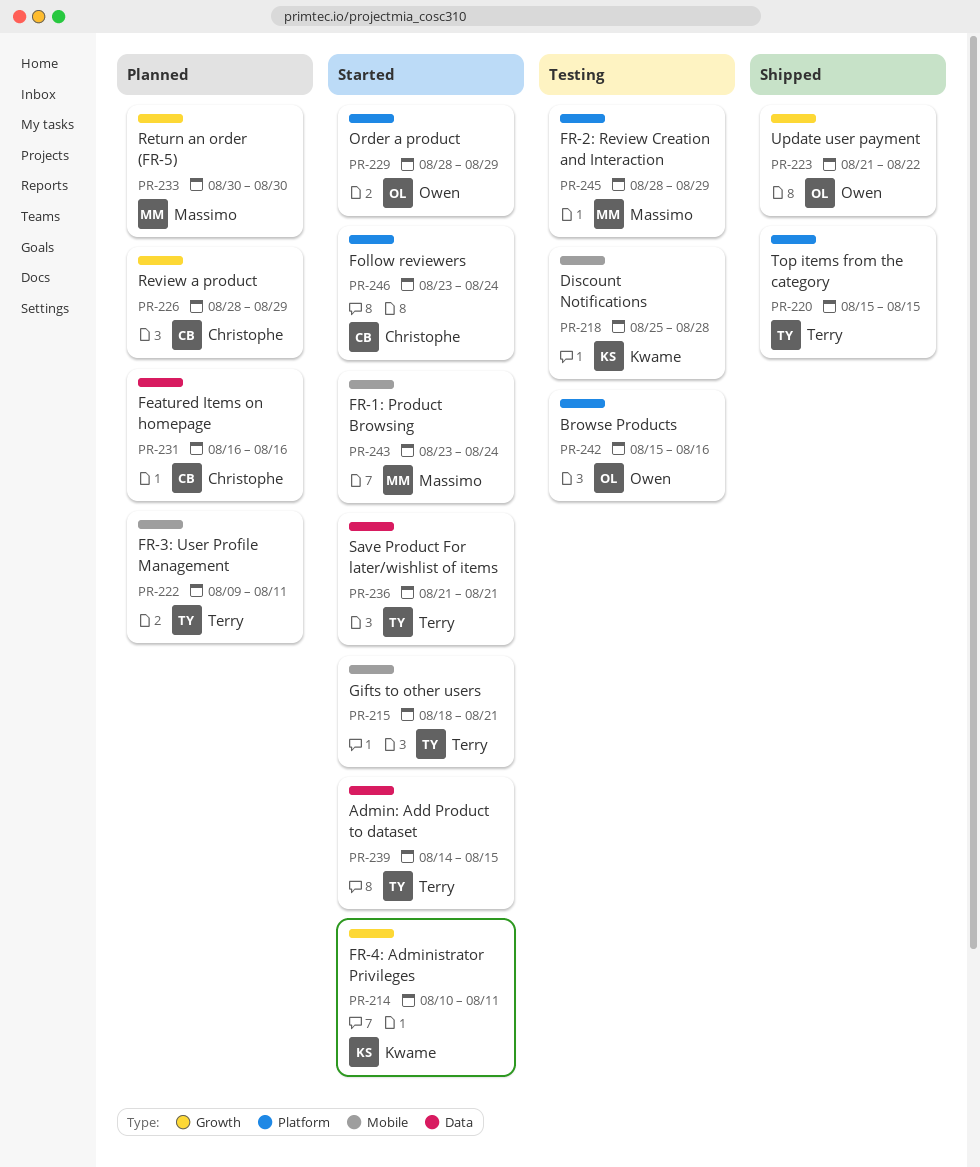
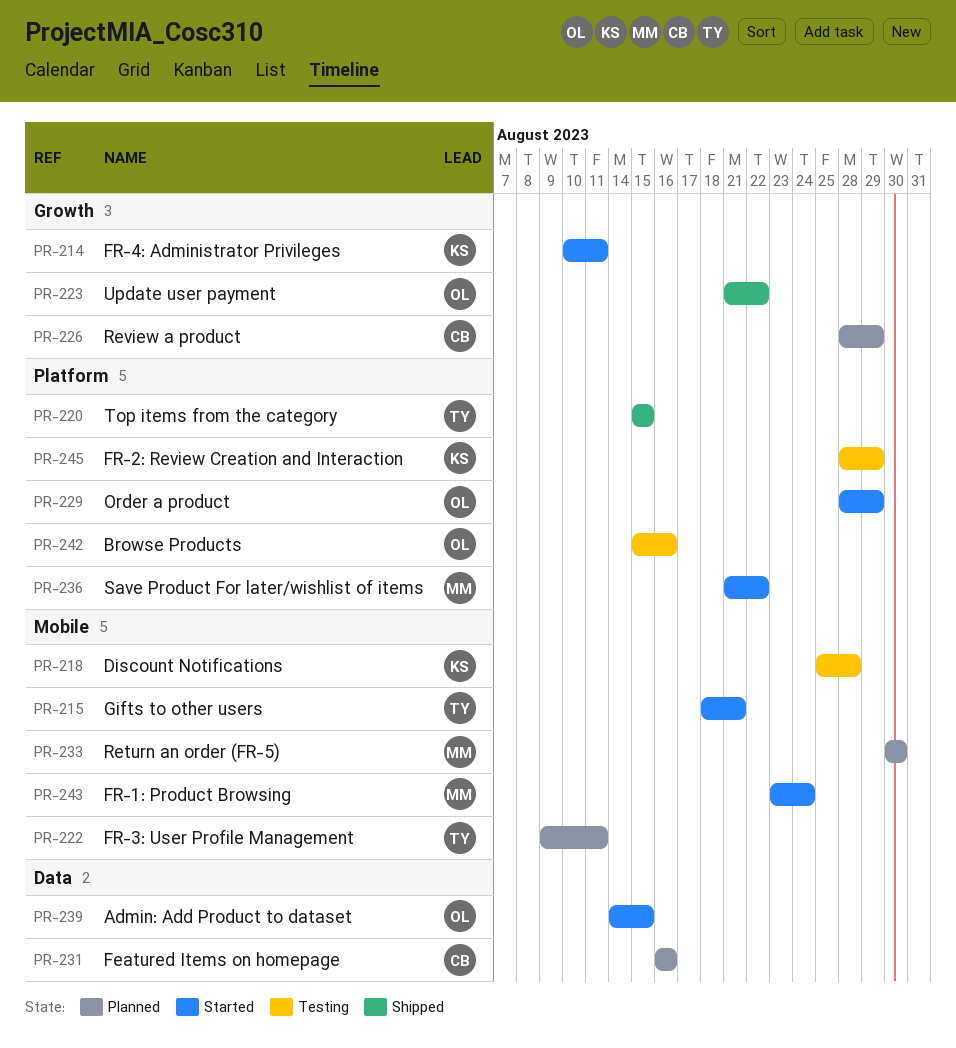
PR-233, label: Growth -> Mobile
PR-236, owner: Terry -> Massimo
PR-236, label: Data -> Platform
PR-236, due: Aug 21 -> Aug 22
PR-239, owner: Terry -> Owen
PR-245, owner: Massimo -> Kwame
PR-246: present -> none

